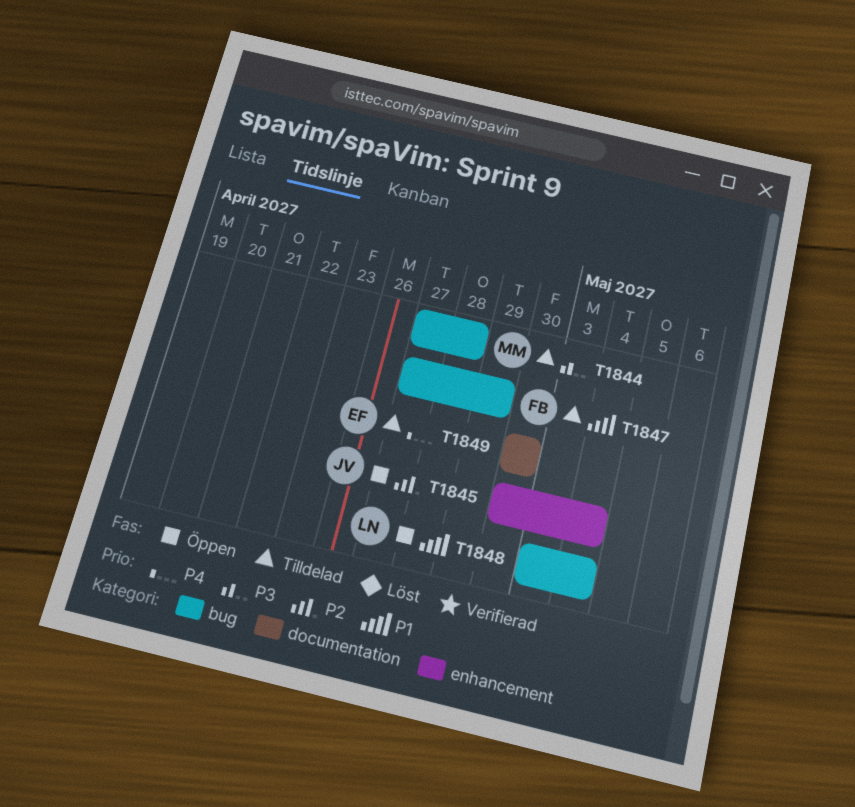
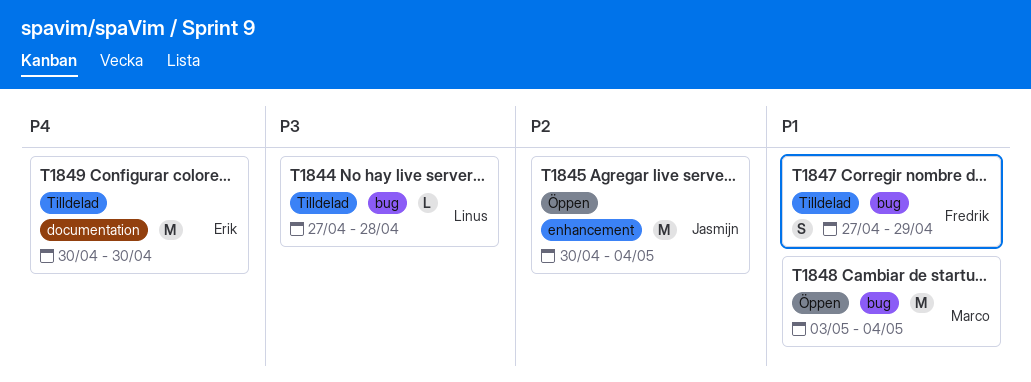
T1844, owner: Marco -> Linus
T1848, owner: Linus -> Marco

